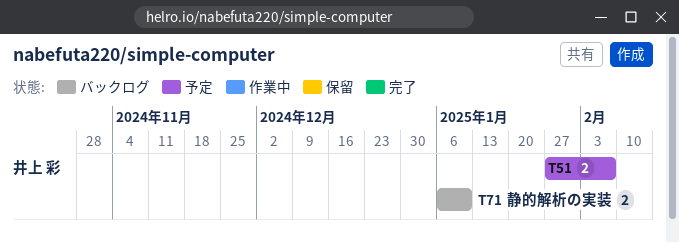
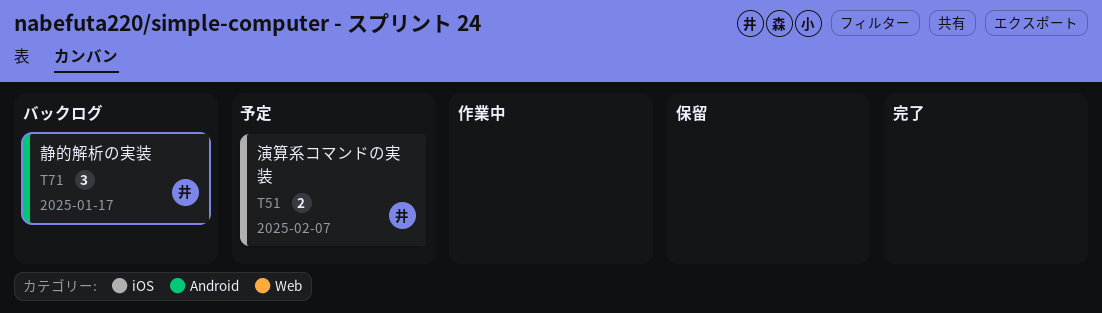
T71, estimate: 2 -> 3
T71, due: Jan 10 -> Jan 17

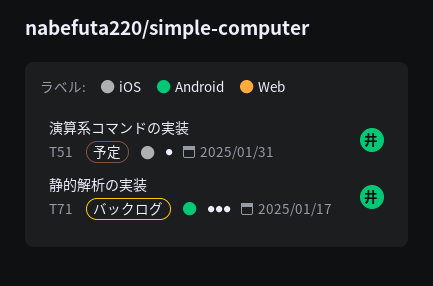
T51, estimate: 2 -> 1
T51, due: Feb 7 -> Jan 31

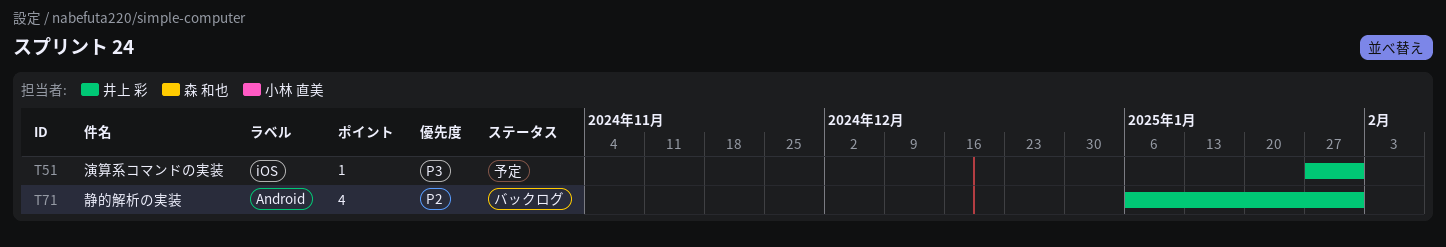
T71, estimate: 3 -> 4
T71, due: Jan 17 -> Jan 31

